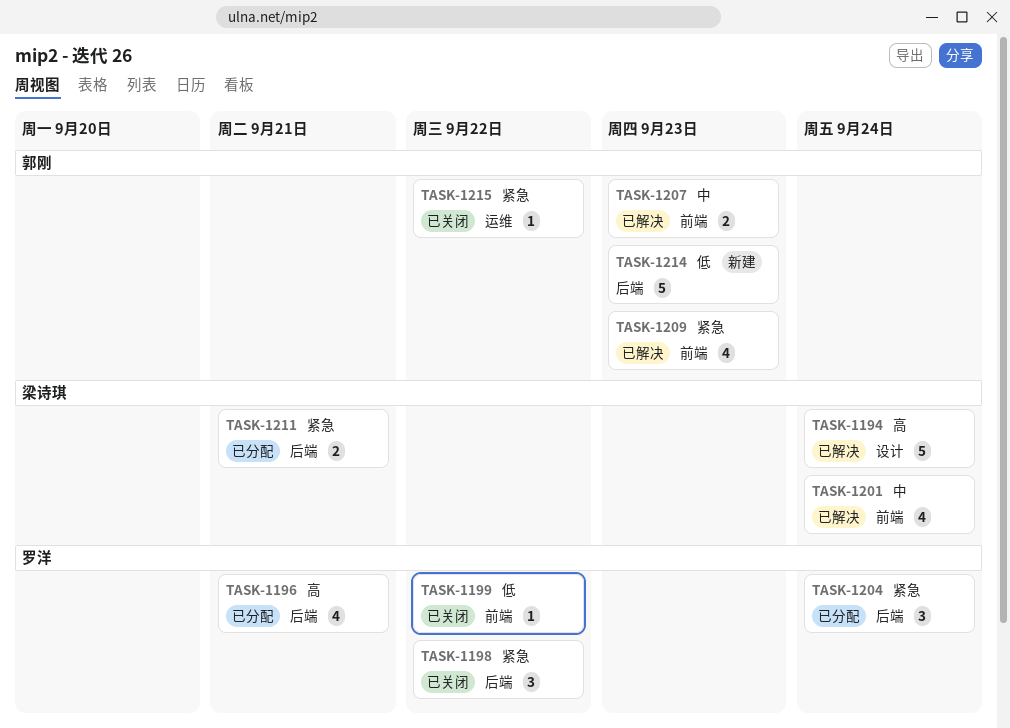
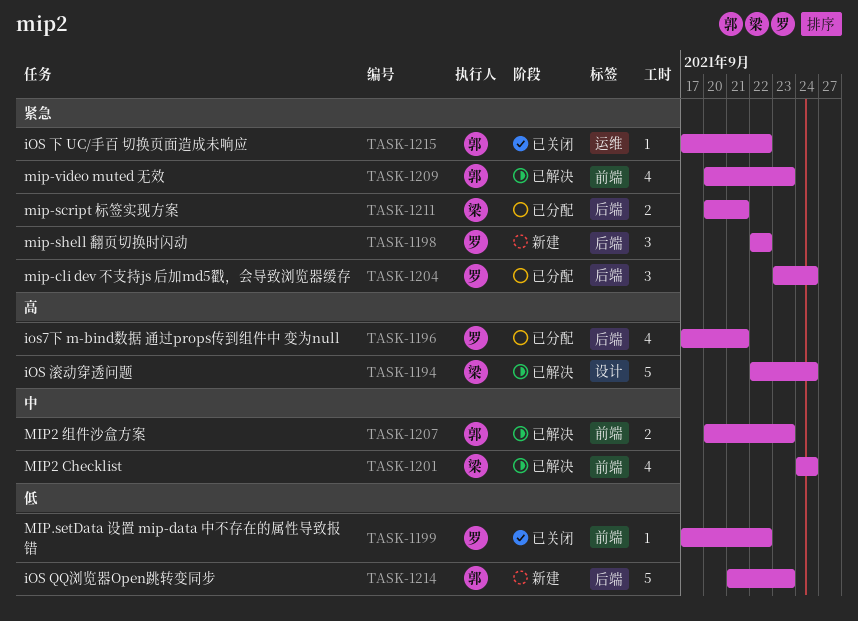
TASK-1198, status: 已关闭 -> 新建

